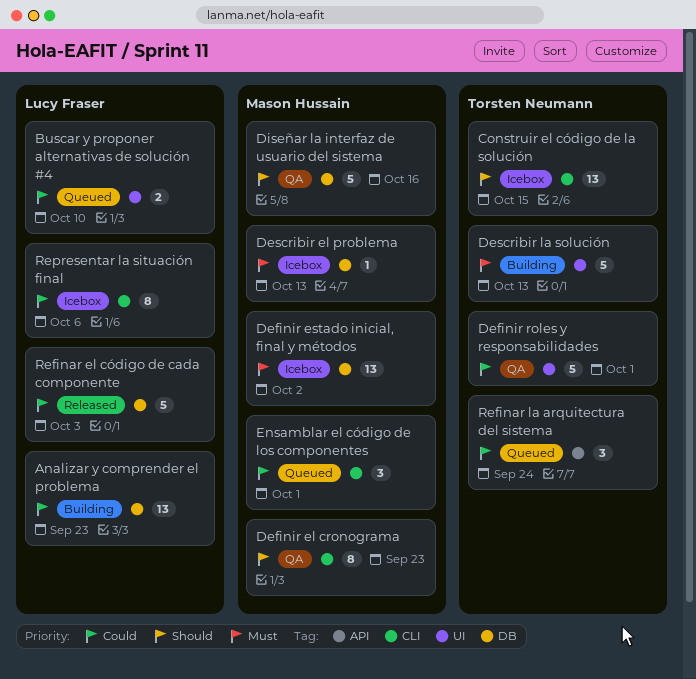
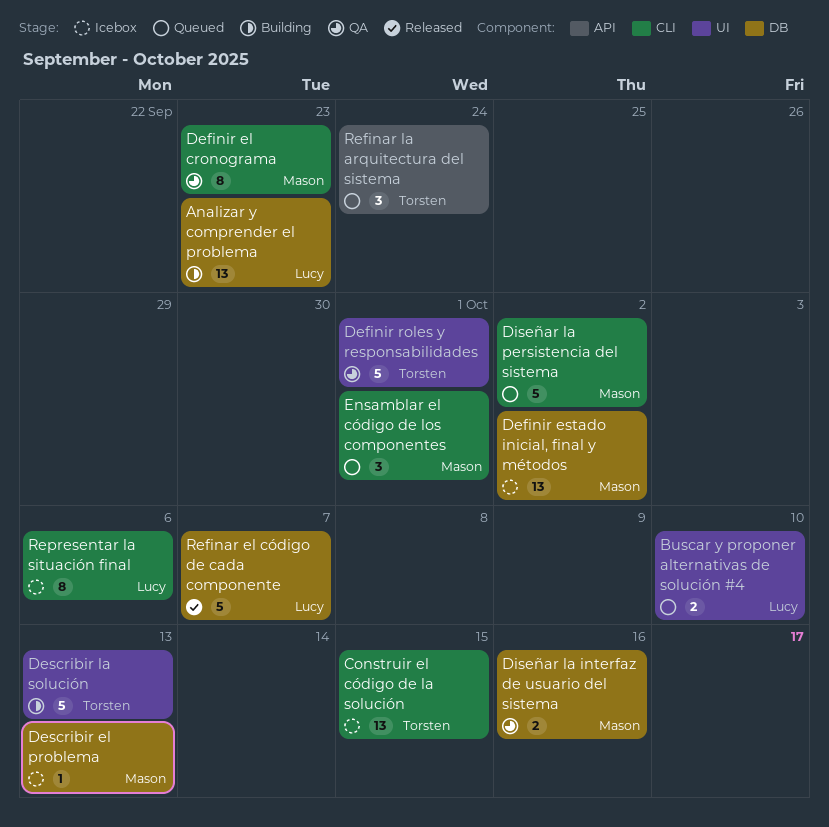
Diseñar la interfaz de usuario del sistema, estimate: 5 -> 2
Diseñar la persistencia del sistema: none -> present
Refinar el código de cada componente, due: Oct 3 -> Oct 7

